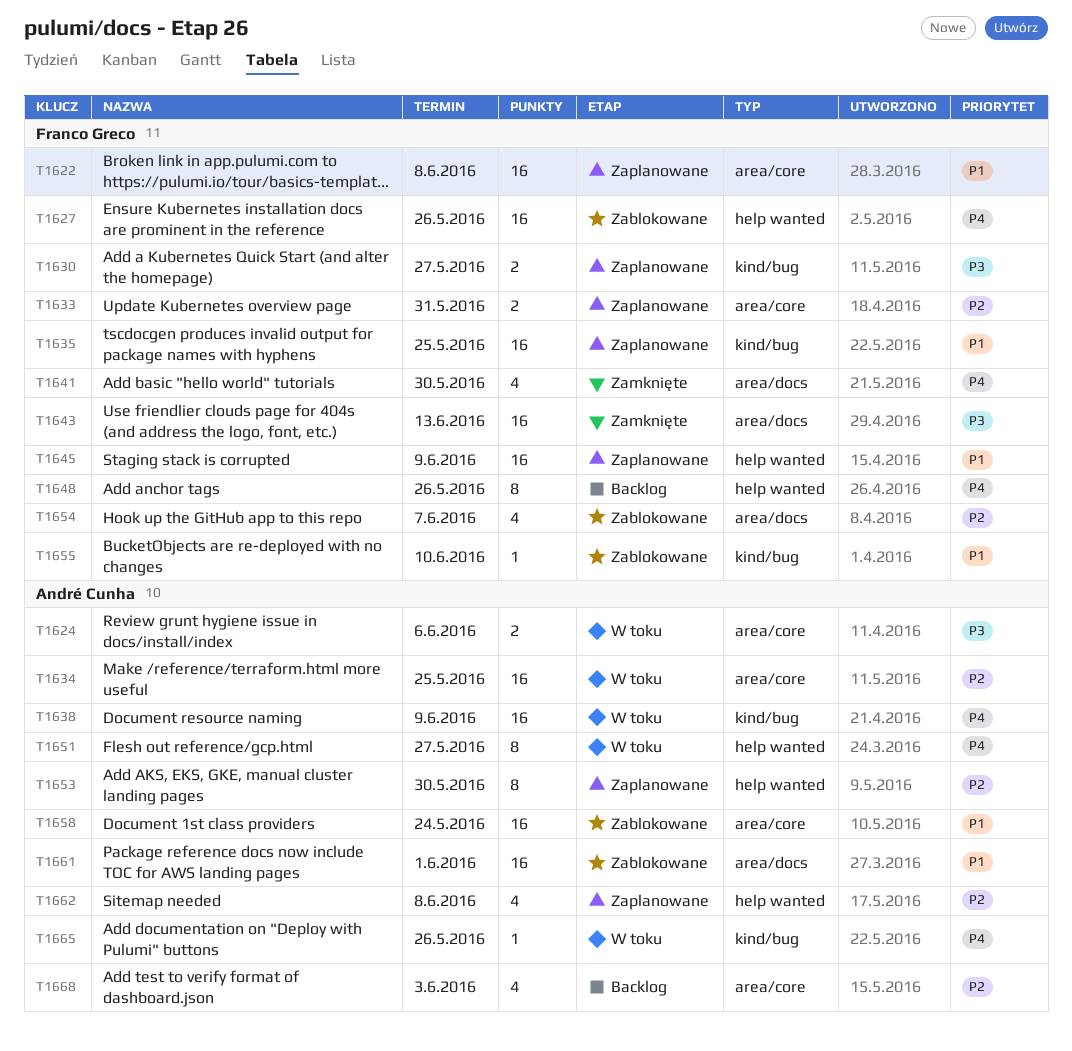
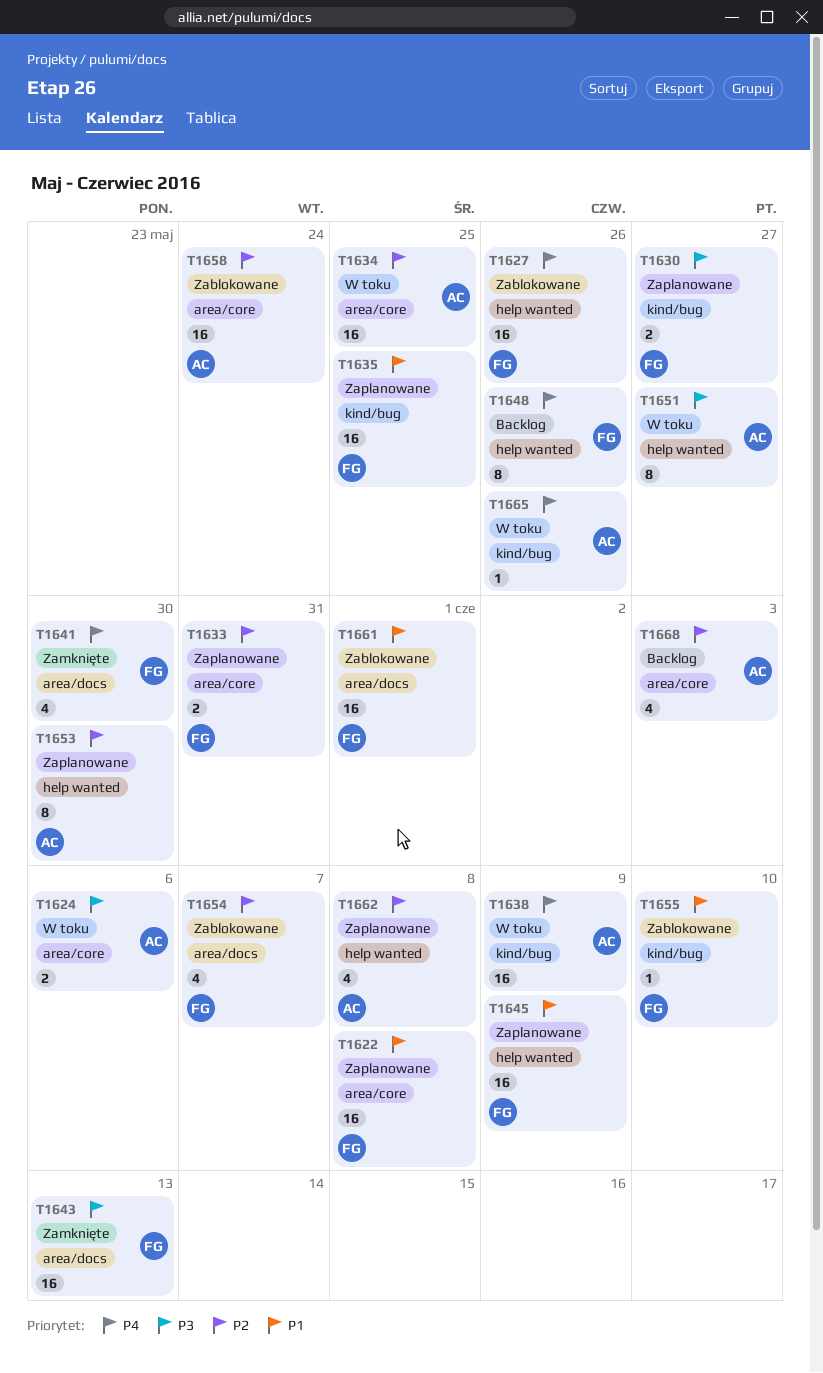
T1651, priority: P4 -> P3
T1658, priority: P1 -> P2
T1661, owner: André Cunha -> Franco Greco

